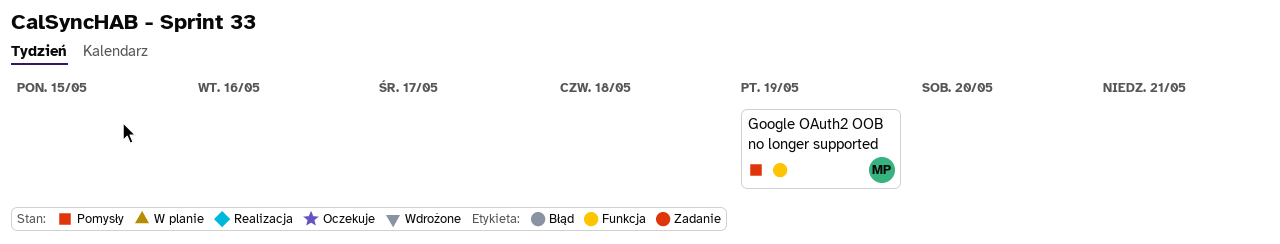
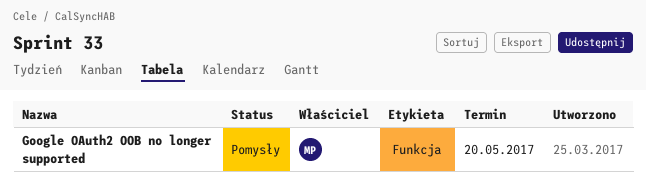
Google OAuth2 OOB no longer supported, due: May 19 -> May 20

